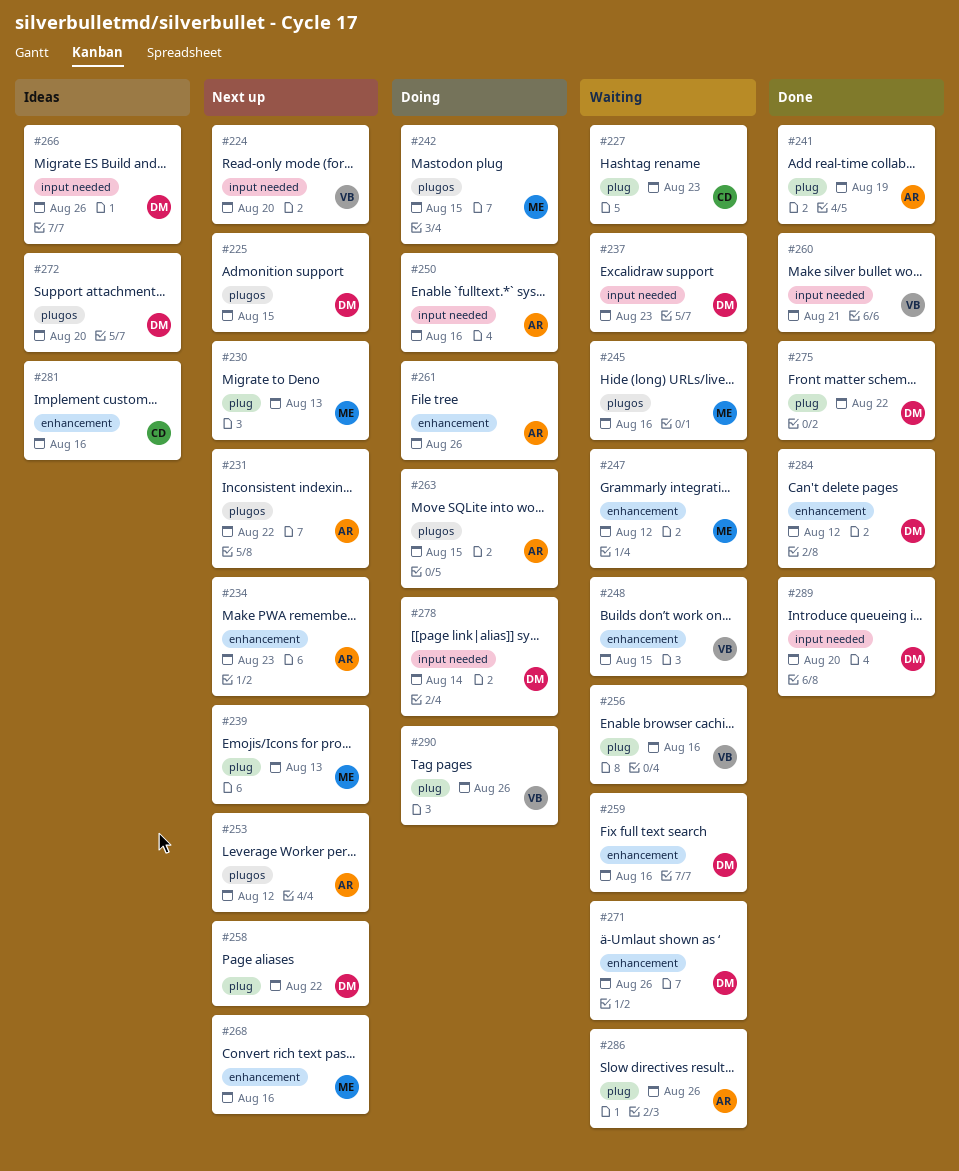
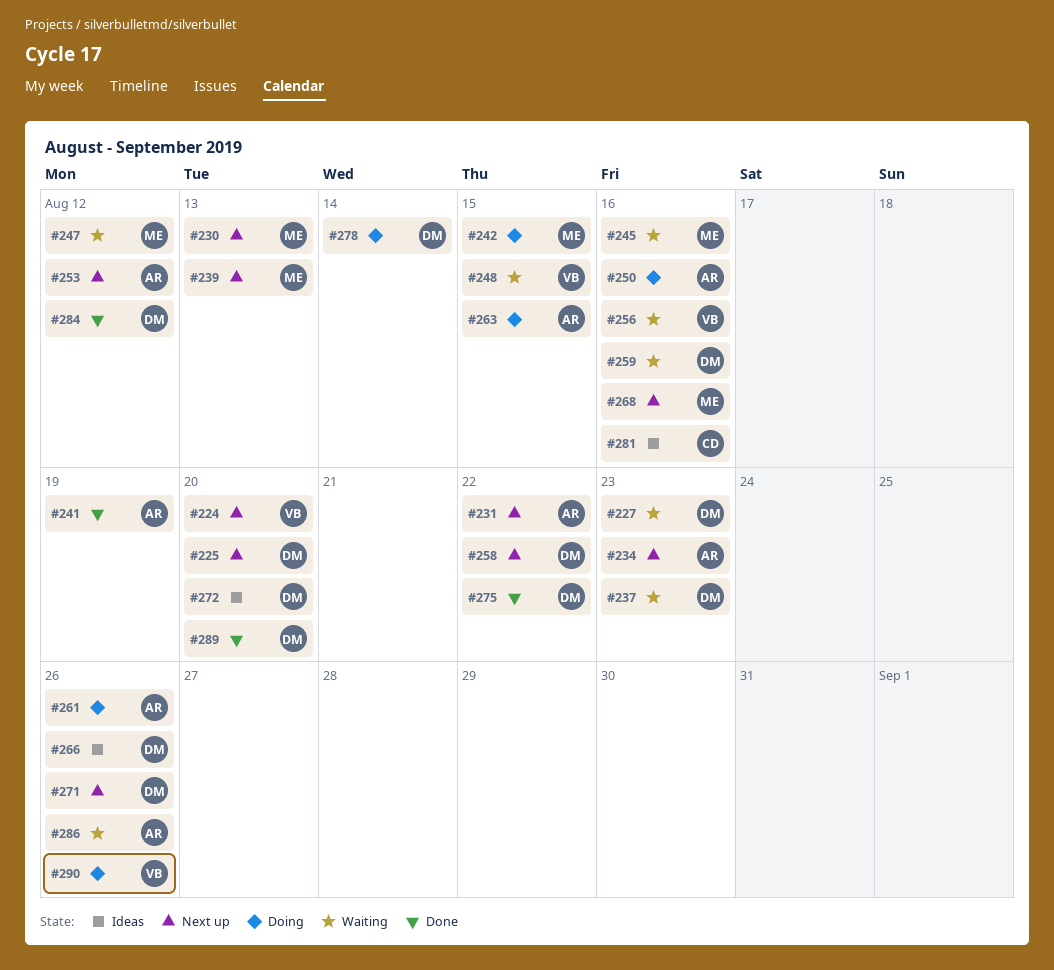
#225, due: Aug 15 -> Aug 20
#227, owner: CD -> DM
#260: present -> none
#271, status: Waiting -> Next up

